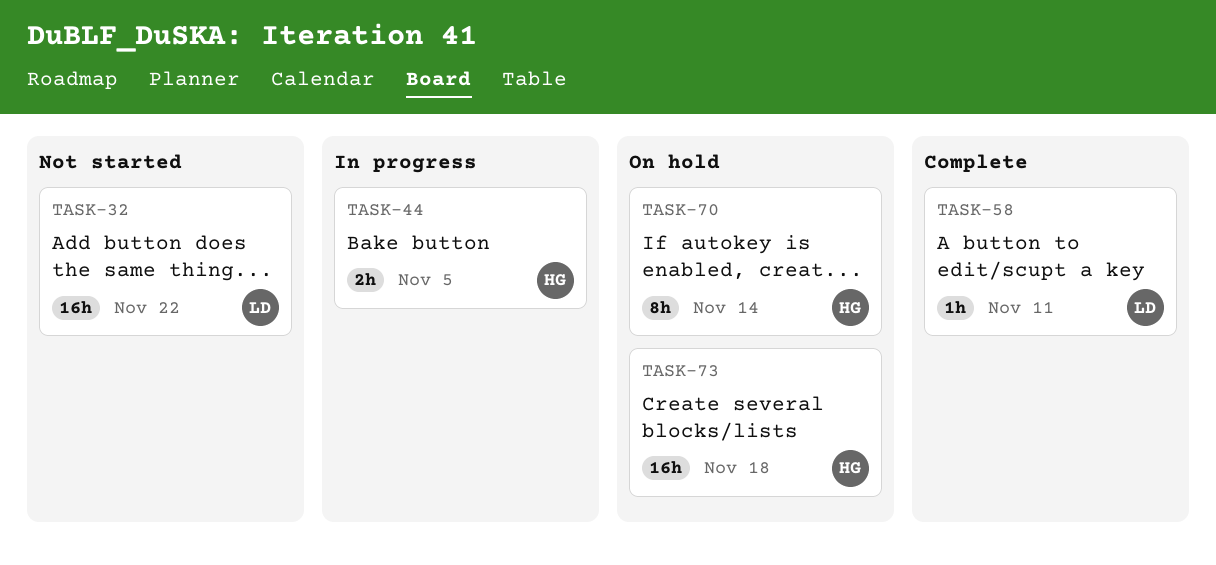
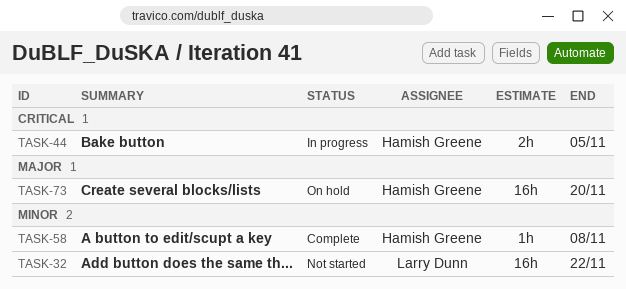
TASK-58, owner: Larry Dunn -> Hamish Greene
TASK-58, due: Nov 11 -> Nov 8
TASK-70: present -> none
TASK-73, due: Nov 18 -> Nov 20

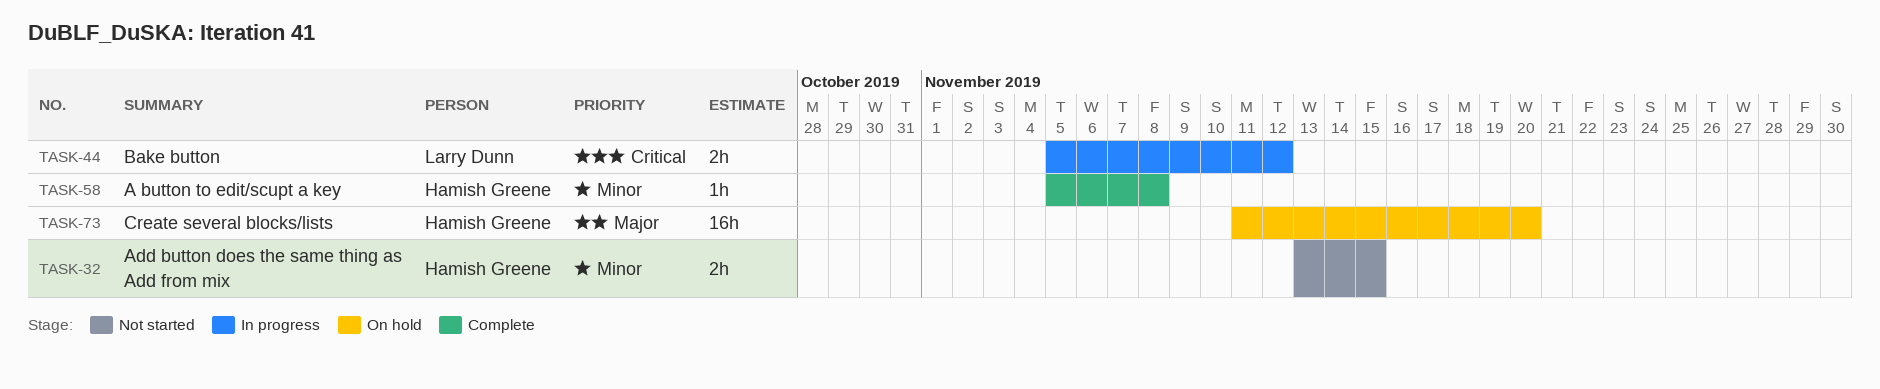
TASK-32, owner: Larry Dunn -> Hamish Greene
TASK-32, estimate: 16h -> 2h
TASK-32, due: Nov 22 -> Nov 15
TASK-44, owner: Hamish Greene -> Larry Dunn
TASK-44, due: Nov 5 -> Nov 12

